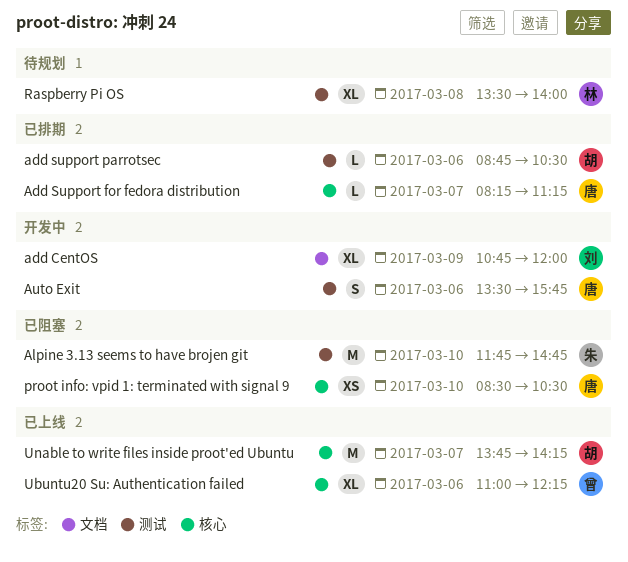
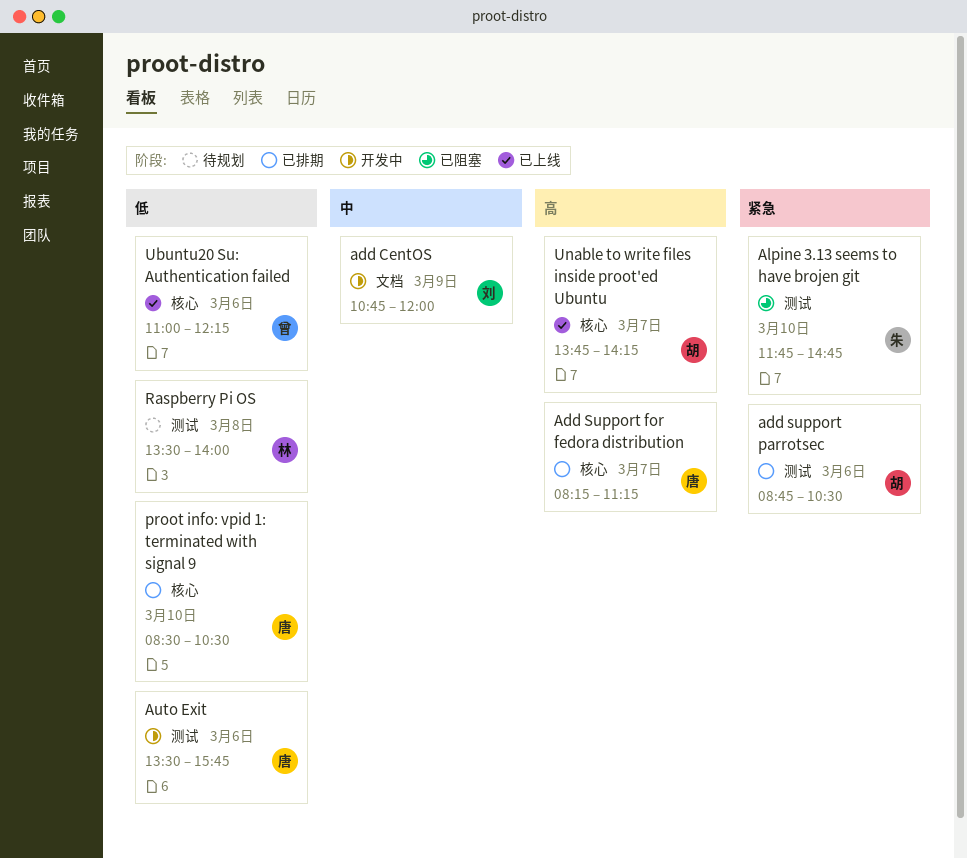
proot info: vpid 1: terminated with signal 9, status: 已阻塞 -> 已排期

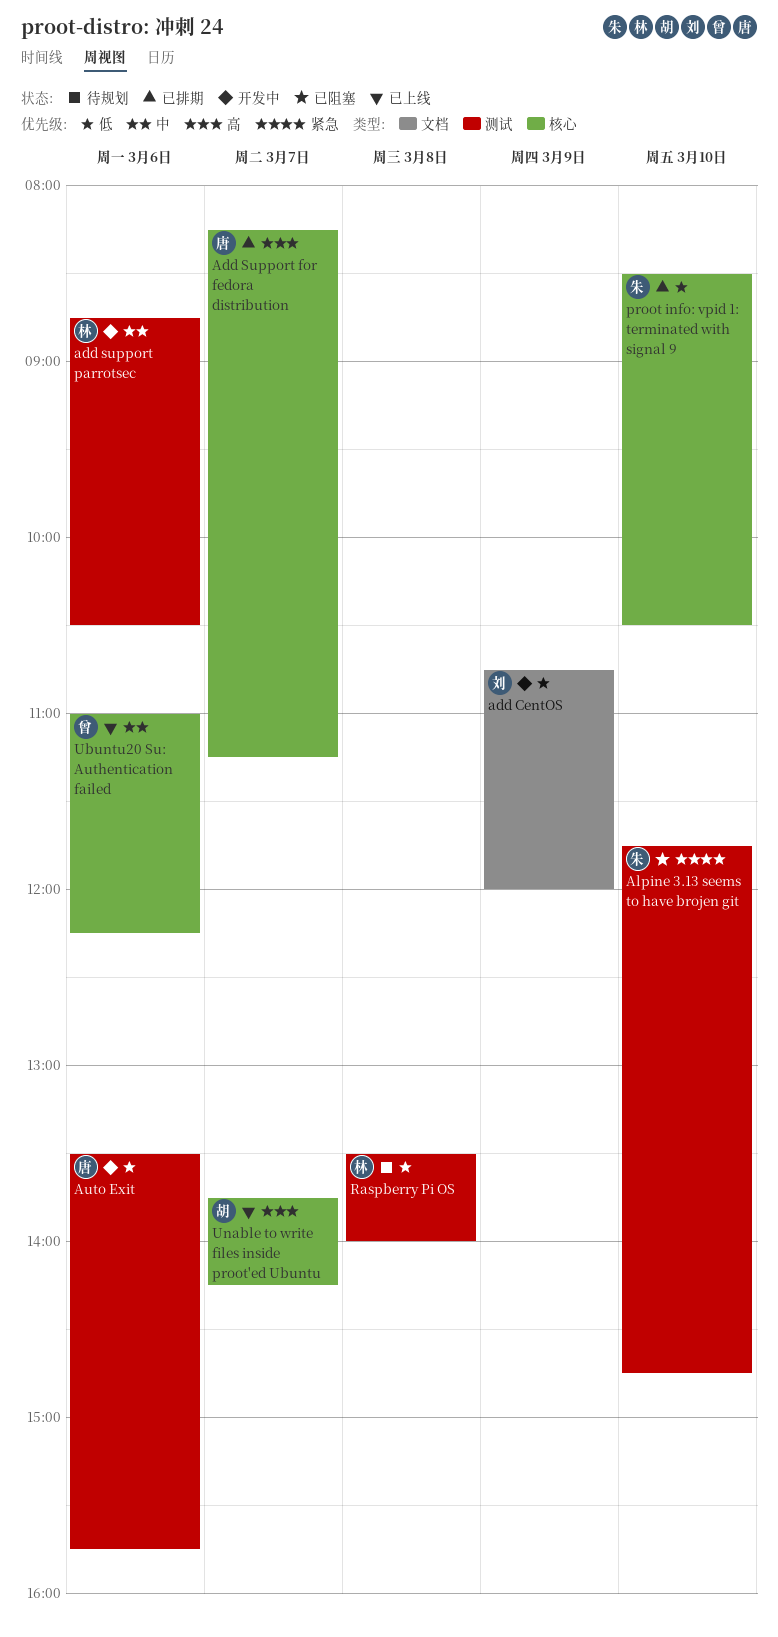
add CentOS, priority: 中 -> 低
add support parrotsec, status: 已排期 -> 开发中
add support parrotsec, owner: 胡 -> 林
add support parrotsec, priority: 紧急 -> 中
proot info: vpid 1: terminated with signal 9, owner: 唐 -> 朱
Ubuntu20 Su: Authentication failed, priority: 低 -> 中

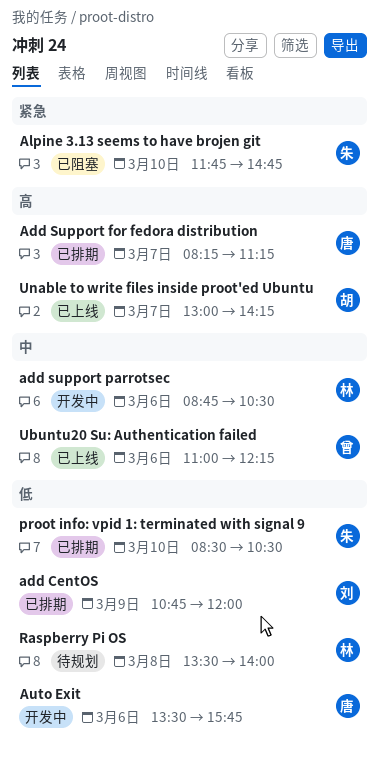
add CentOS, status: 开发中 -> 已排期
Unable to write files inside proot'ed Ubuntu, begins: 13:45 -> 13:00

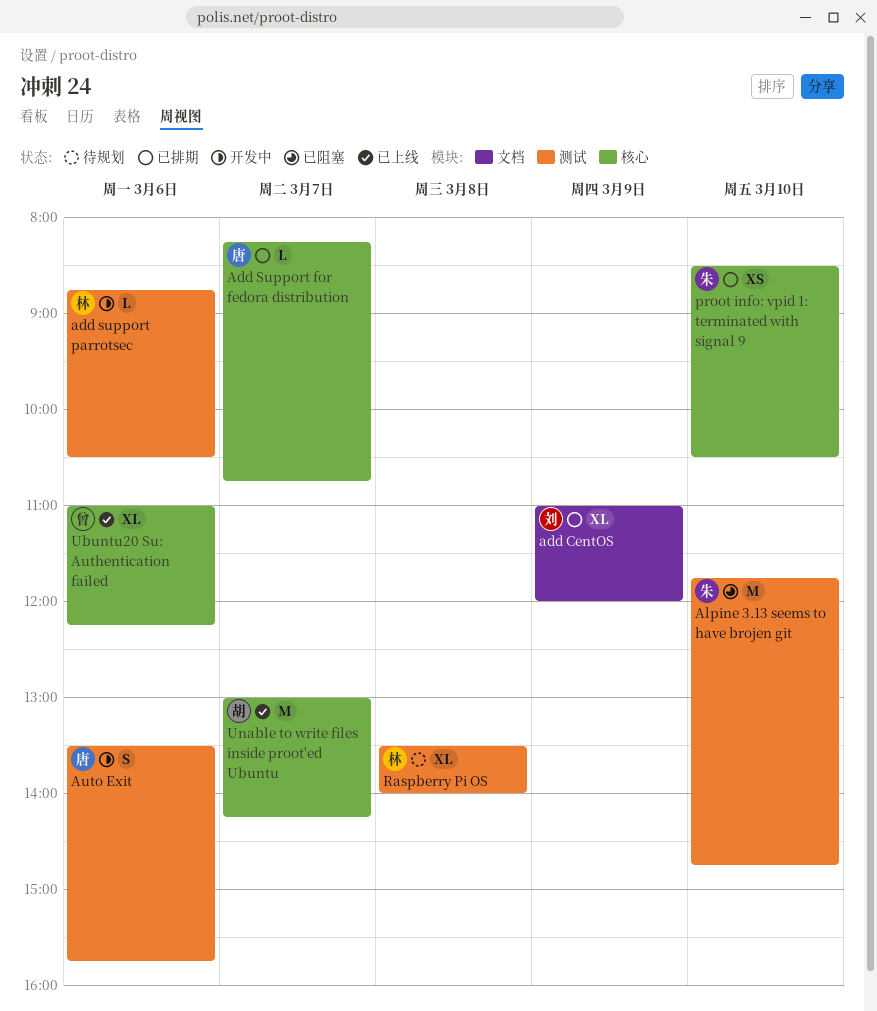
add CentOS, begins: 10:45 -> 11:00
Add Support for fedora distribution, ends: 11:15 -> 10:45

